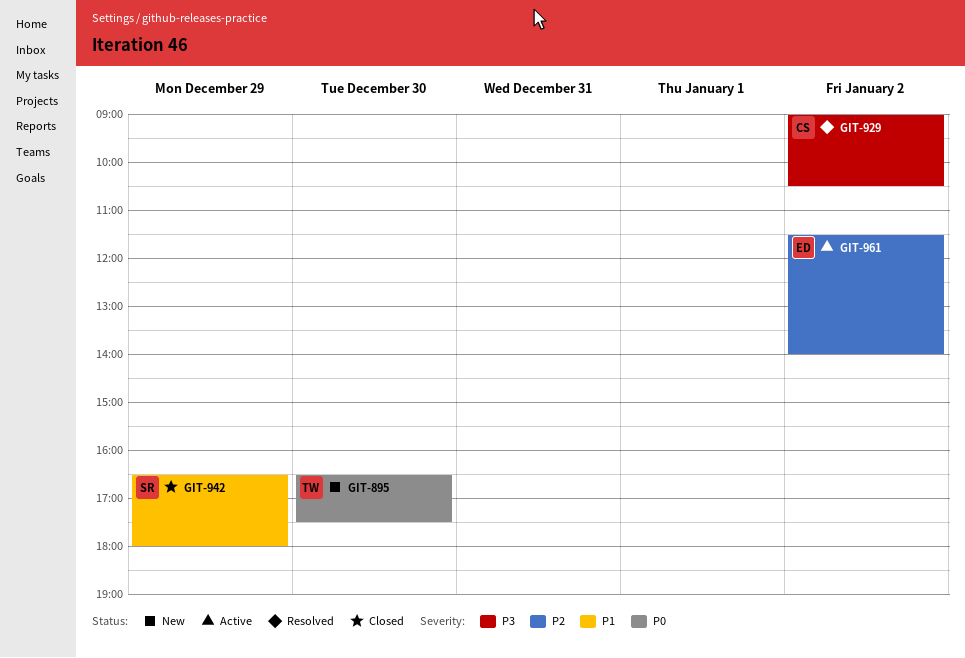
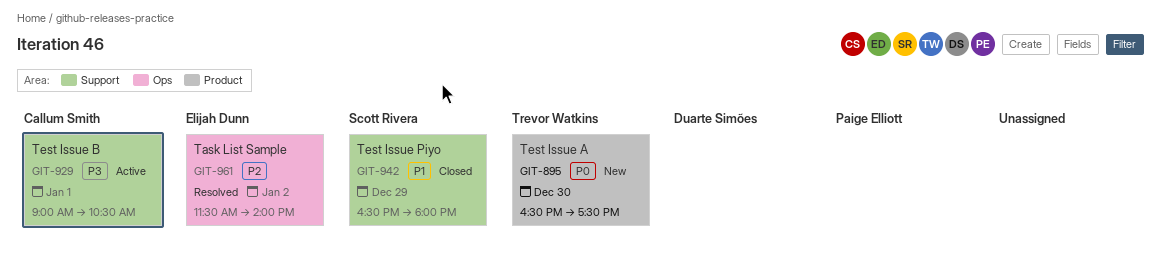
GIT-929, status: Resolved -> Active
GIT-929, day: Jan 2 -> Jan 1
GIT-961, status: Active -> Resolved

